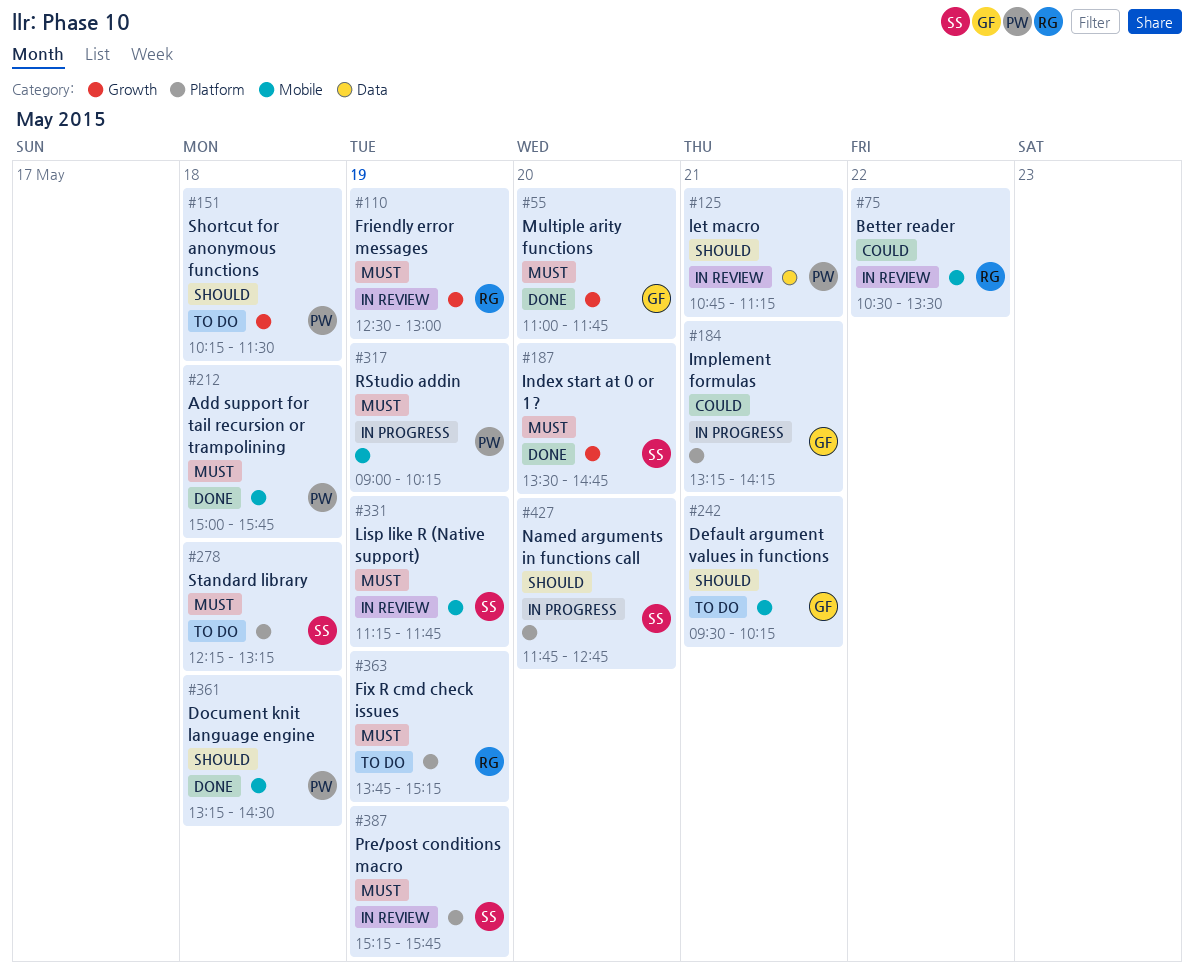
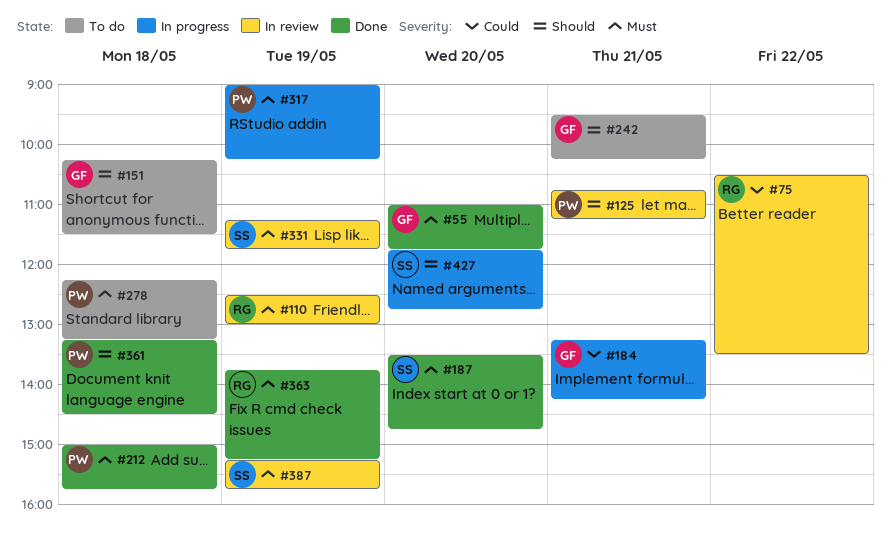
#151, owner: PW -> GF
#278, owner: SS -> PW
#363, status: To do -> Done

